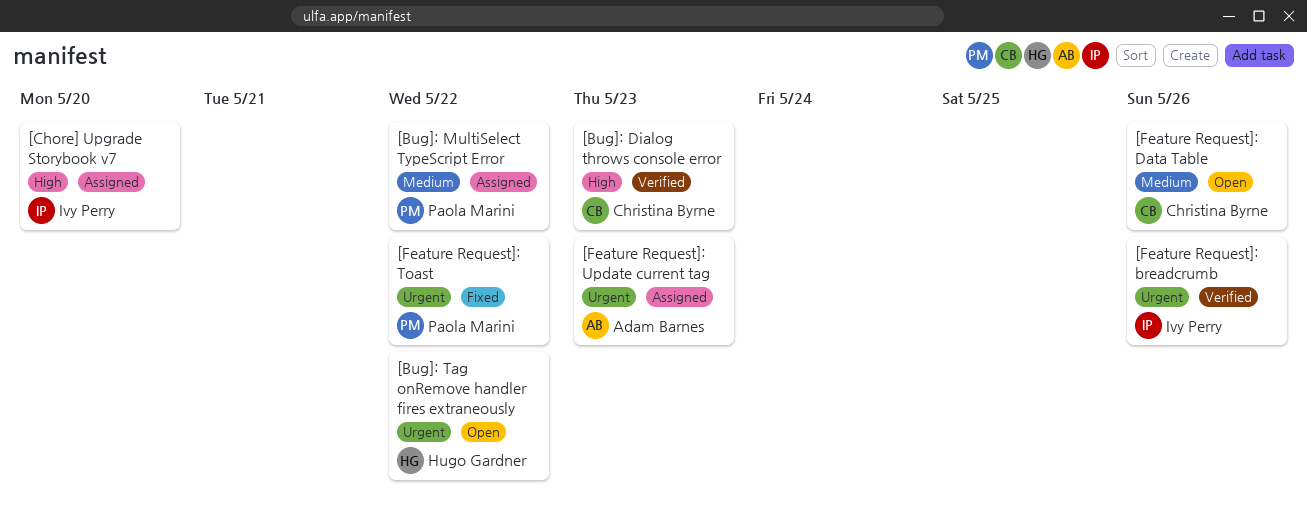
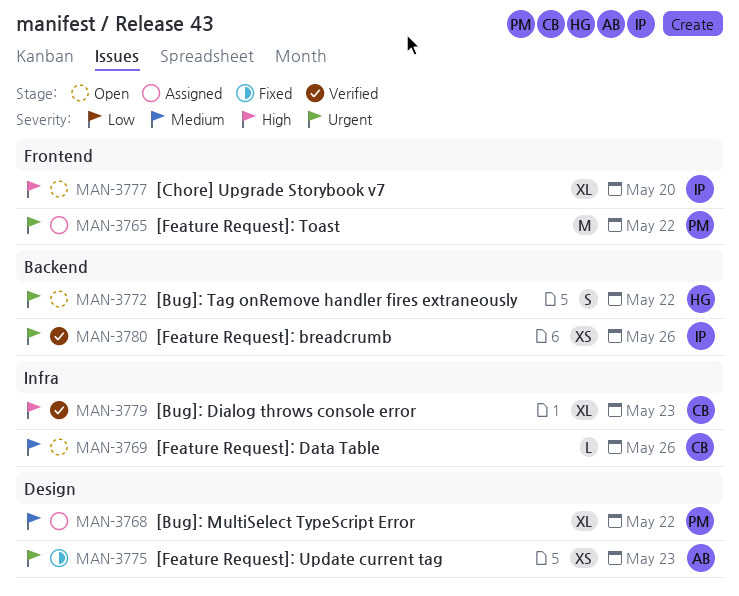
[Chore] Upgrade Storybook v7, status: Assigned -> Open
[Feature Request]: Toast, status: Fixed -> Assigned
[Feature Request]: Update current tag, status: Assigned -> Fixed

